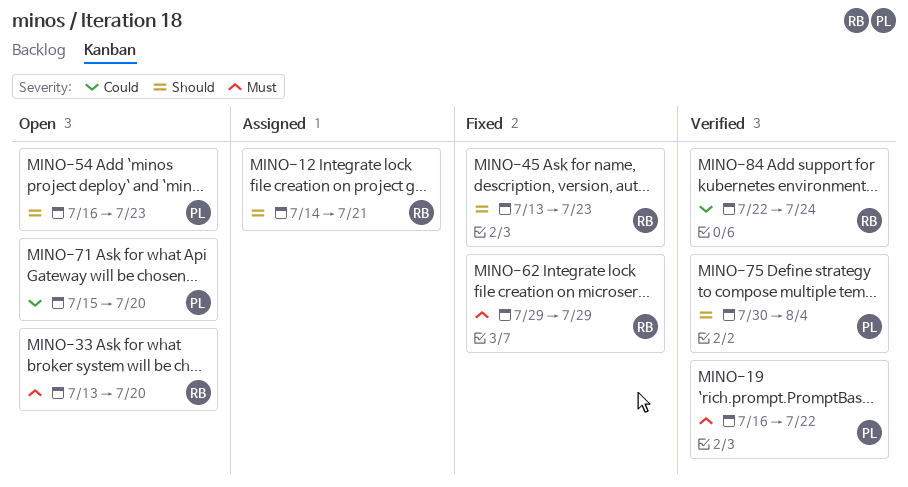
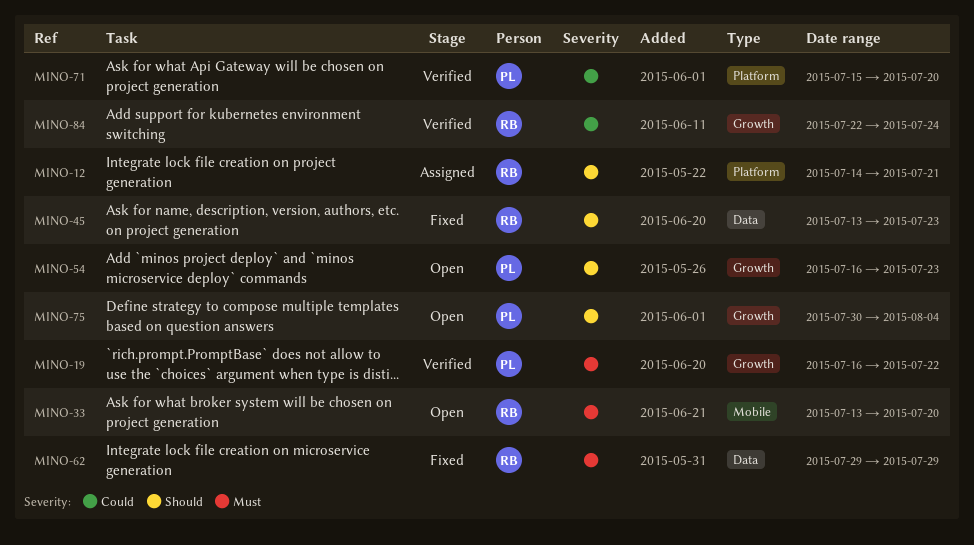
MINO-71, status: Open -> Verified
MINO-75, status: Verified -> Open

